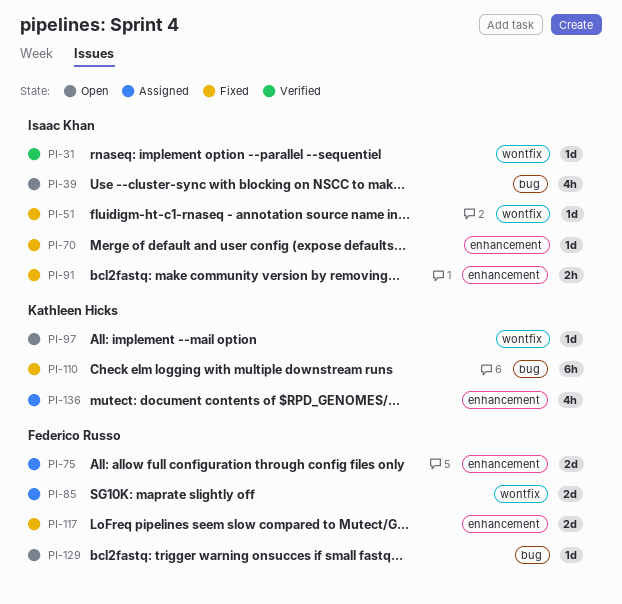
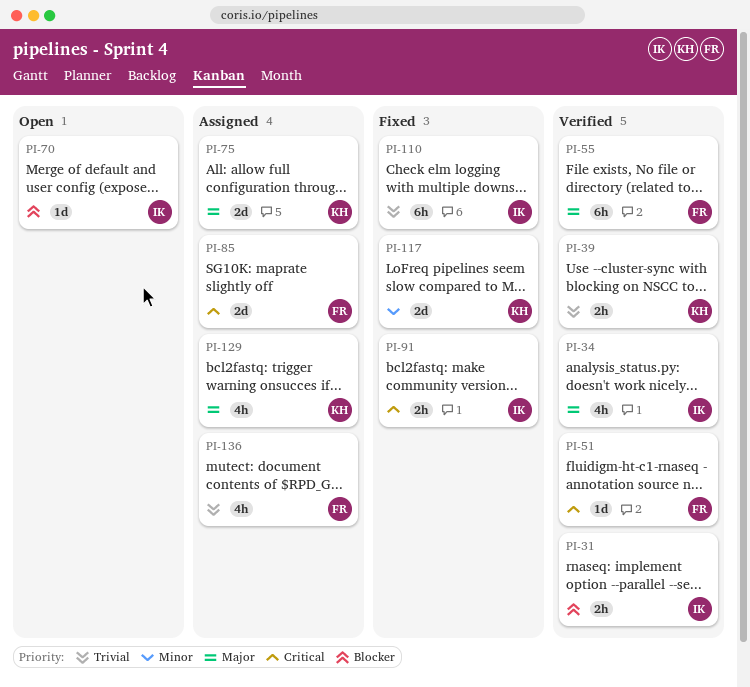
PI-31, estimate: 1d -> 2h
PI-34: none -> present
PI-39, status: Open -> Verified
PI-39, owner: Isaac Khan -> Kathleen Hicks
PI-39, estimate: 4h -> 2h
PI-51, status: Fixed -> Verified
PI-51, owner: Isaac Khan -> Federico Russo
PI-55: none -> present
PI-70, status: Fixed -> Open
PI-75, owner: Federico Russo -> Kathleen Hicks
PI-97: present -> none
PI-110, owner: Kathleen Hicks -> Isaac Khan
PI-117, owner: Federico Russo -> Kathleen Hicks
PI-129, status: Open -> Assigned
PI-129, owner: Federico Russo -> Kathleen Hicks
PI-129, estimate: 1d -> 4h
PI-136, owner: Kathleen Hicks -> Federico Russo

